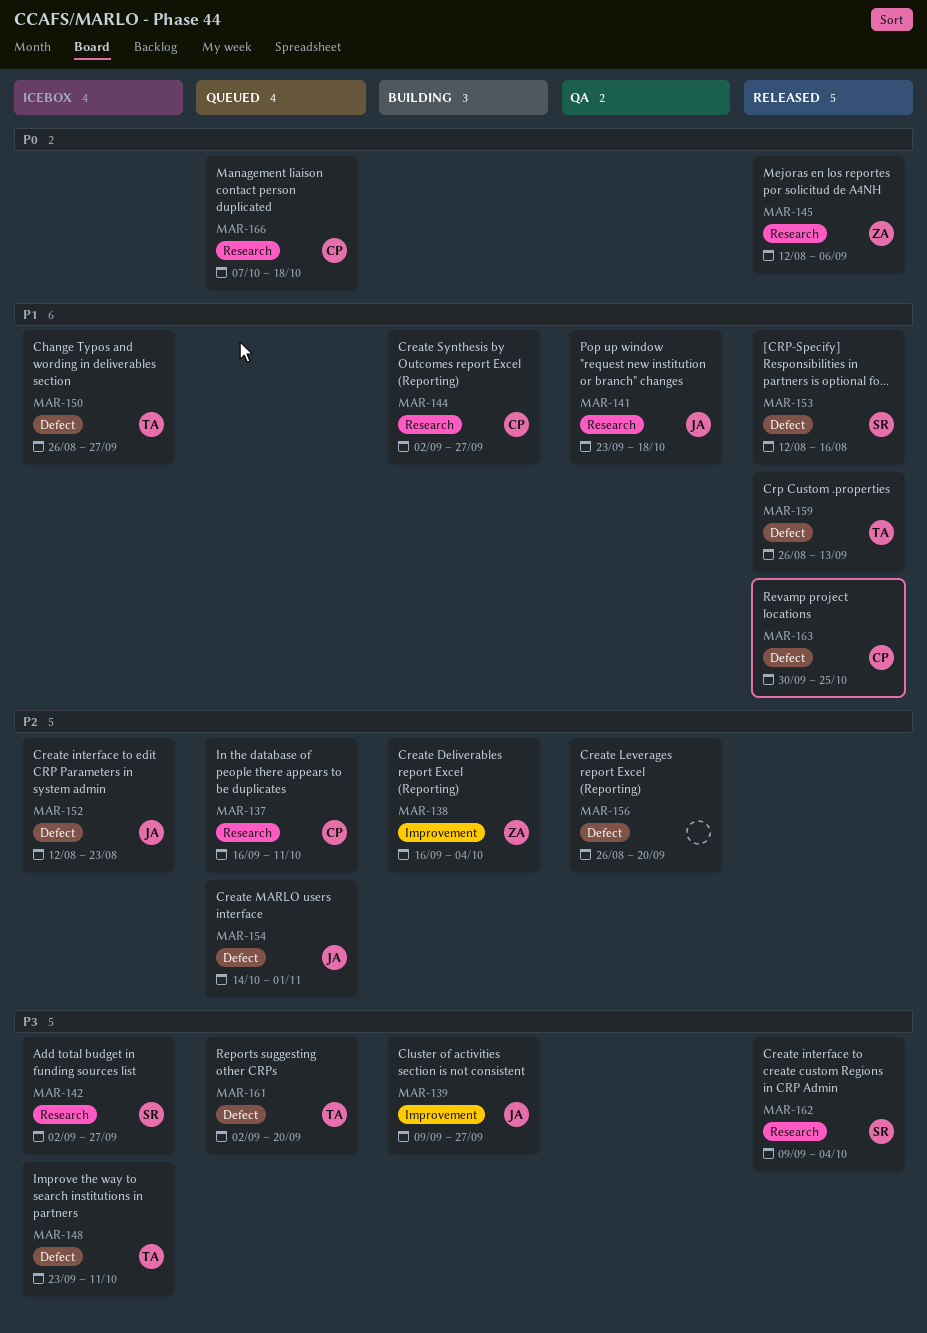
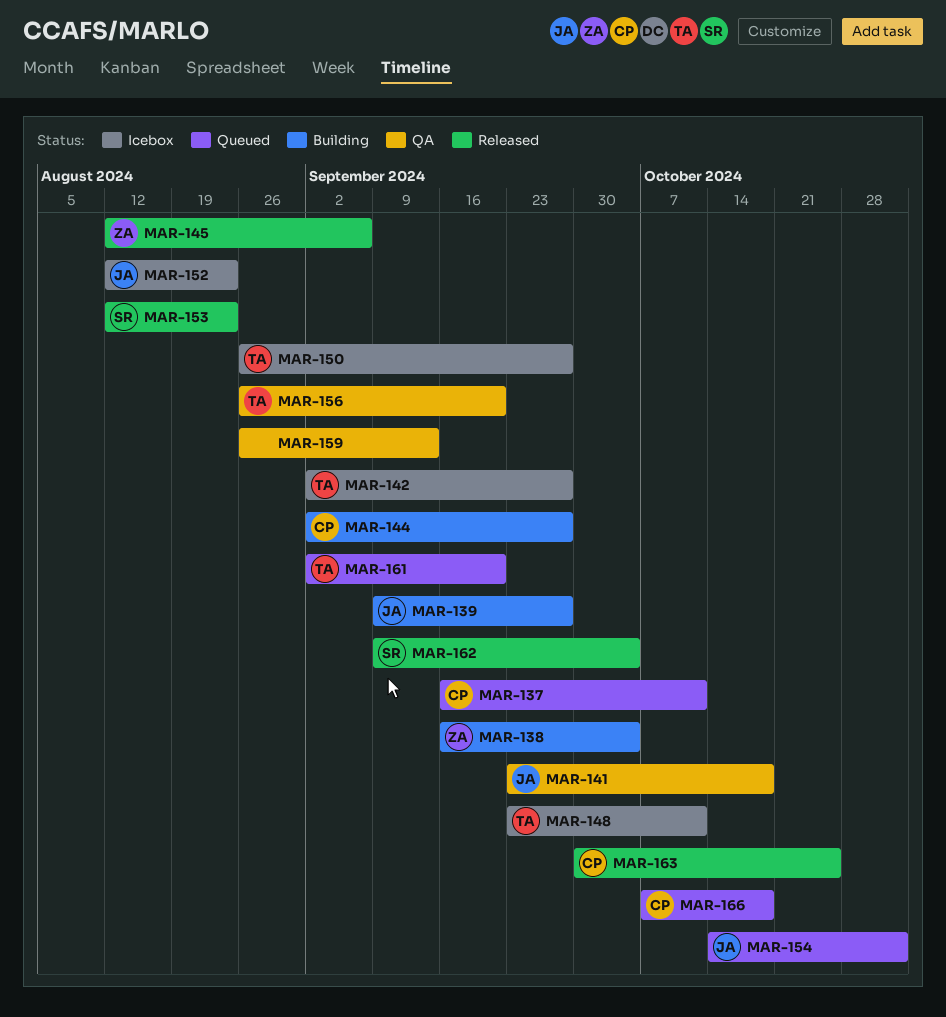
MAR-142, owner: SR -> TA
MAR-153, due: Aug 16 -> Aug 23
MAR-156, owner: none -> TA
MAR-159, status: Released -> QA
MAR-159, owner: TA -> none

